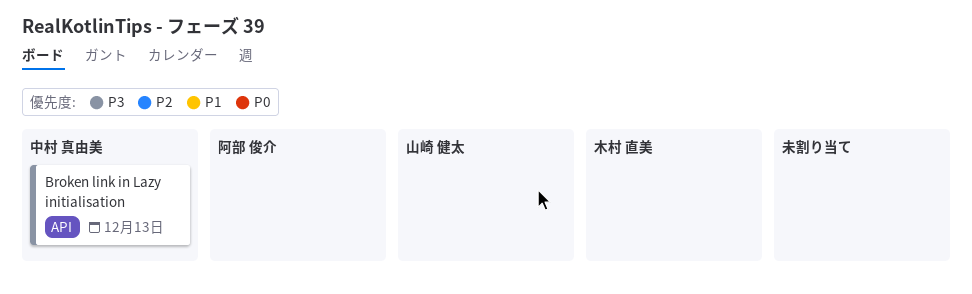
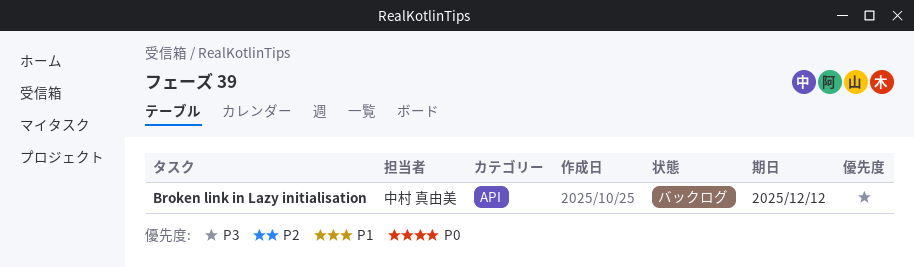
Broken link in Lazy initialisation, due: Dec 13 -> Dec 12

